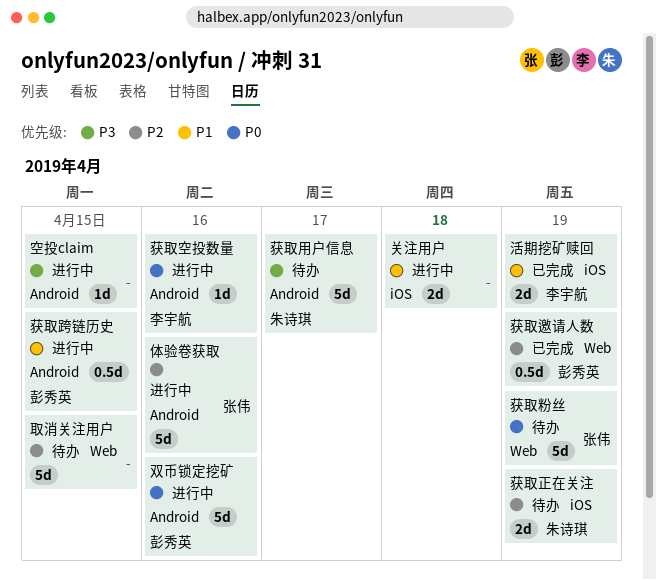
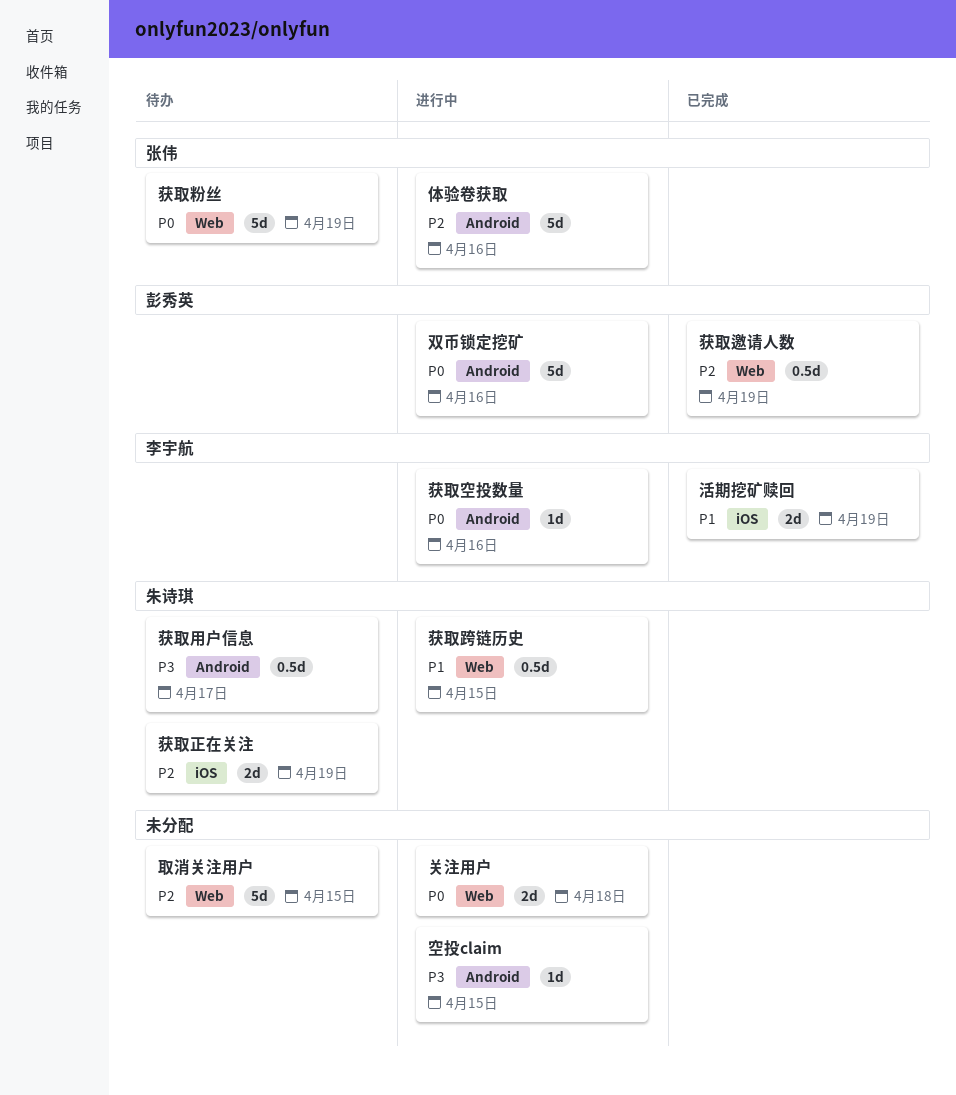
关注用户, priority: P1 -> P0
关注用户, label: iOS -> Web
获取用户信息, estimate: 5d -> 0.5d
获取跨链历史, owner: 彭秀英 -> 朱诗琪
获取跨链历史, label: Android -> Web

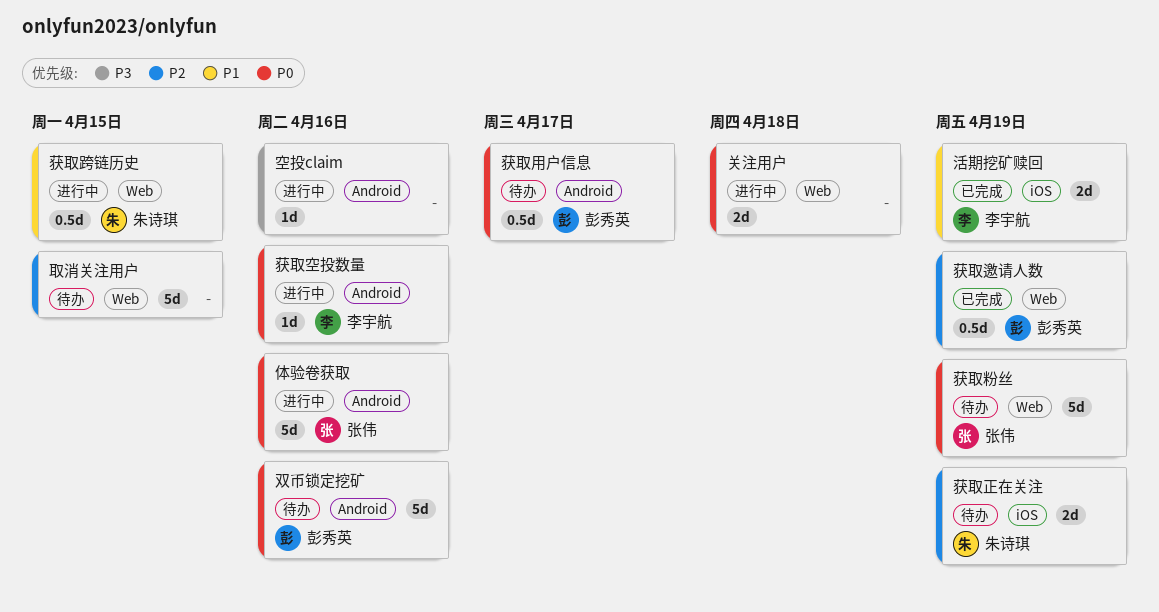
体验卷获取, priority: P2 -> P0
双币锁定挖矿, status: 进行中 -> 待办
空投claim, due: Apr 15 -> Apr 16
获取用户信息, owner: 朱诗琪 -> 彭秀英
获取用户信息, priority: P3 -> P0

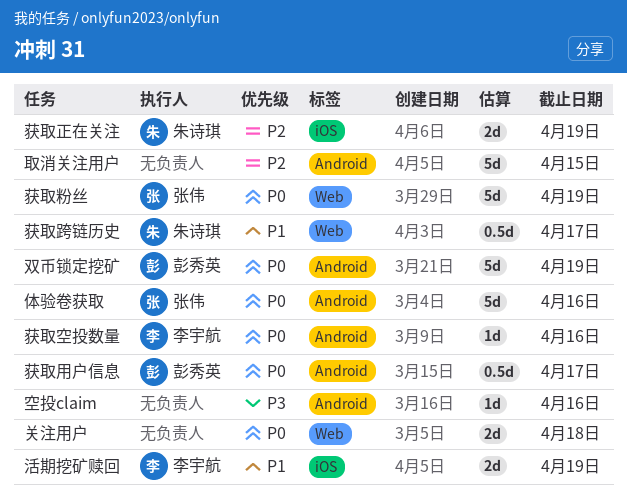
双币锁定挖矿, due: Apr 16 -> Apr 19
取消关注用户, label: Web -> Android
获取跨链历史, due: Apr 15 -> Apr 17
获取邀请人数: present -> none

